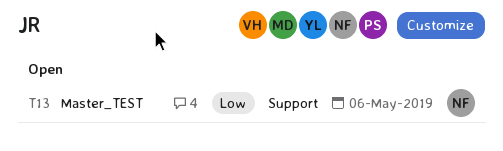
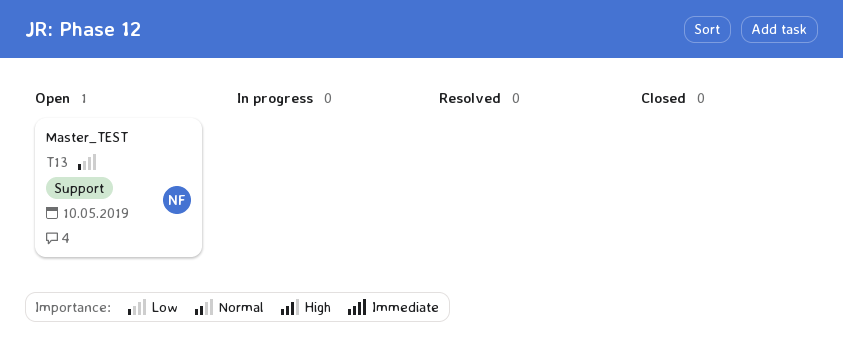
T13, due: May 6 -> May 10

